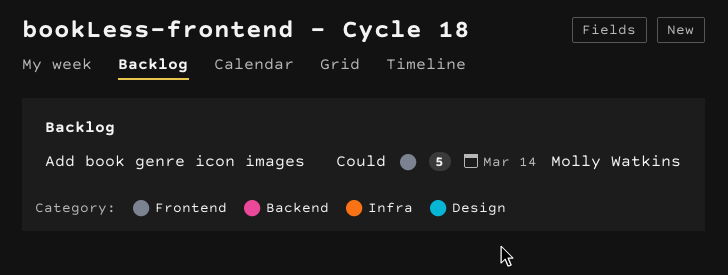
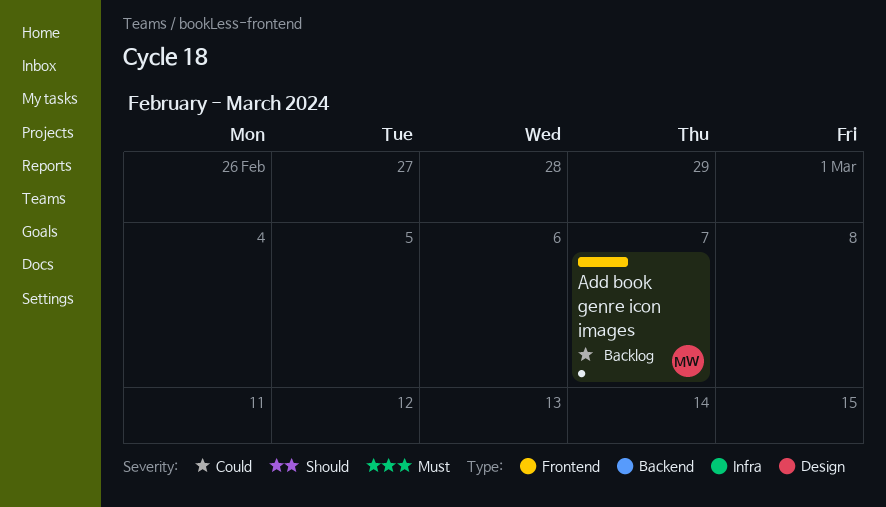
Add book genre icon images, estimate: 5 -> 1
Add book genre icon images, due: Mar 14 -> Mar 7

